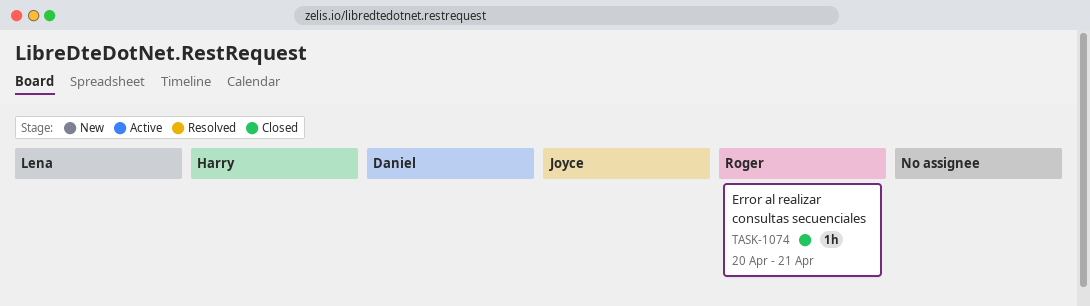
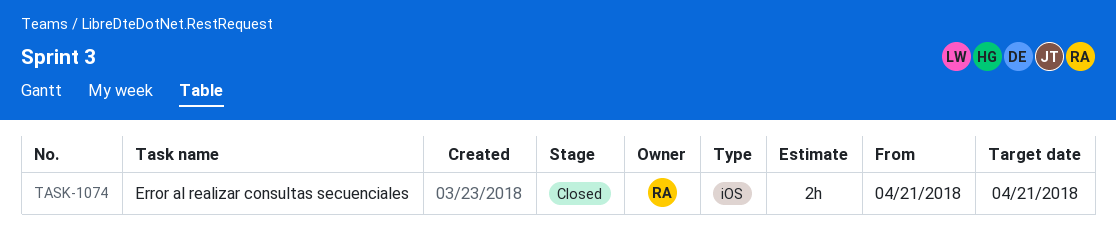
TASK-1074, estimate: 1h -> 2h
TASK-1074, start: Apr 20 -> Apr 21

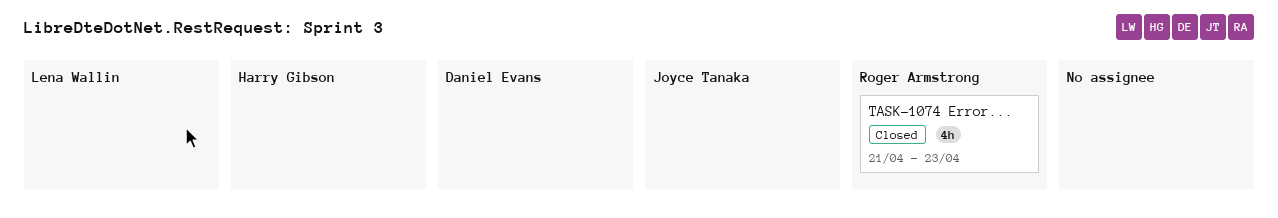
TASK-1074, estimate: 2h -> 4h
TASK-1074, due: Apr 21 -> Apr 23

